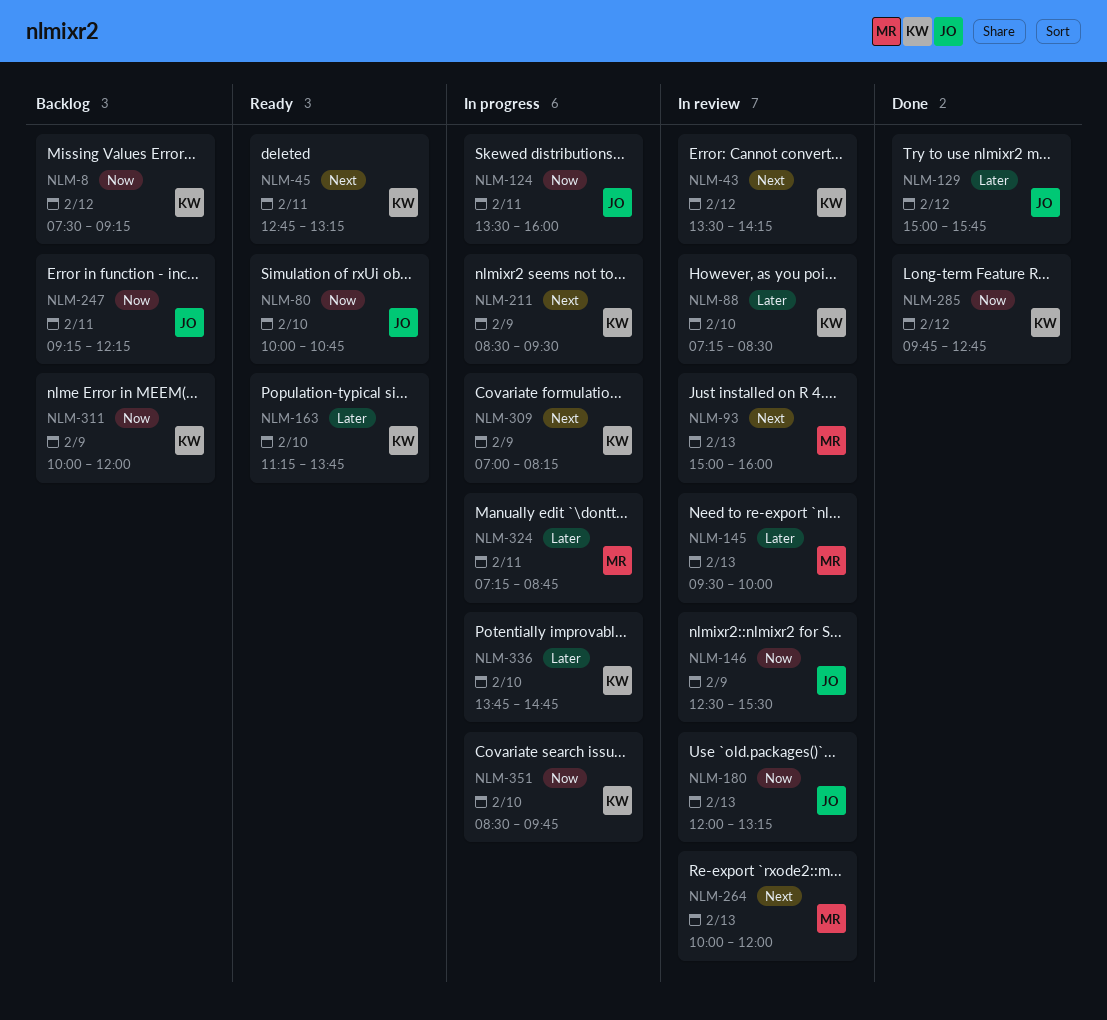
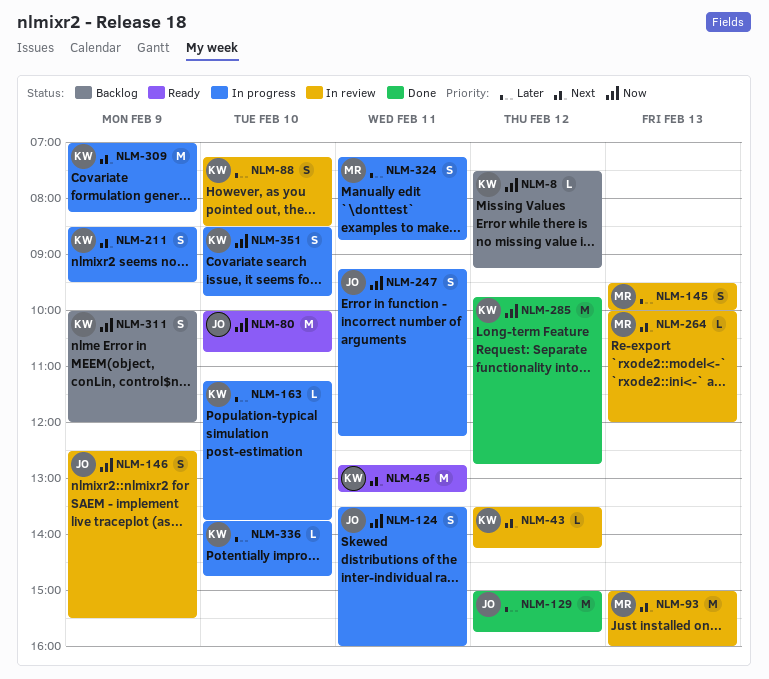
NLM-163, status: Ready -> In progress
NLM-180: present -> none
NLM-247, status: Backlog -> In progress

